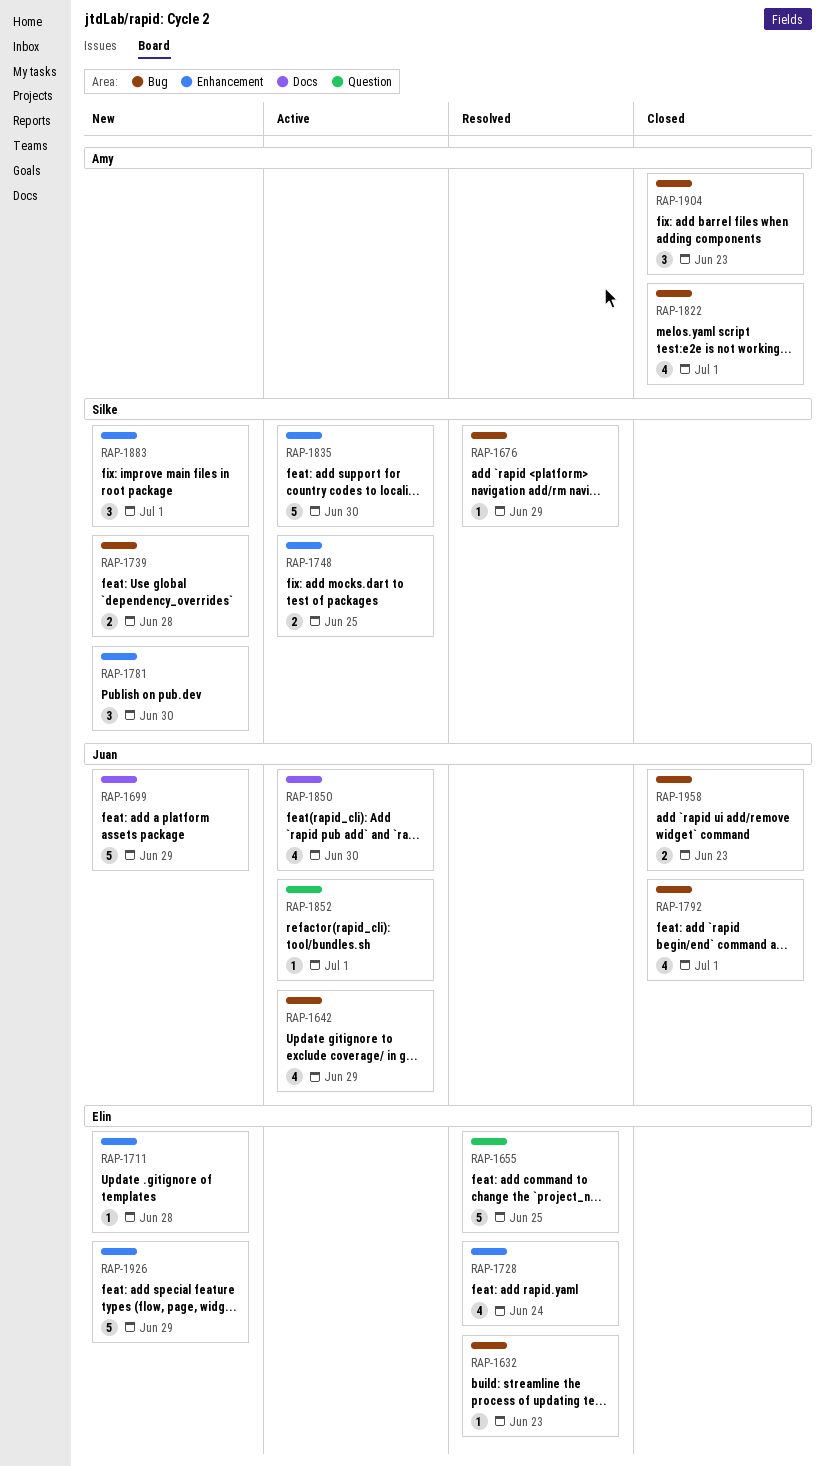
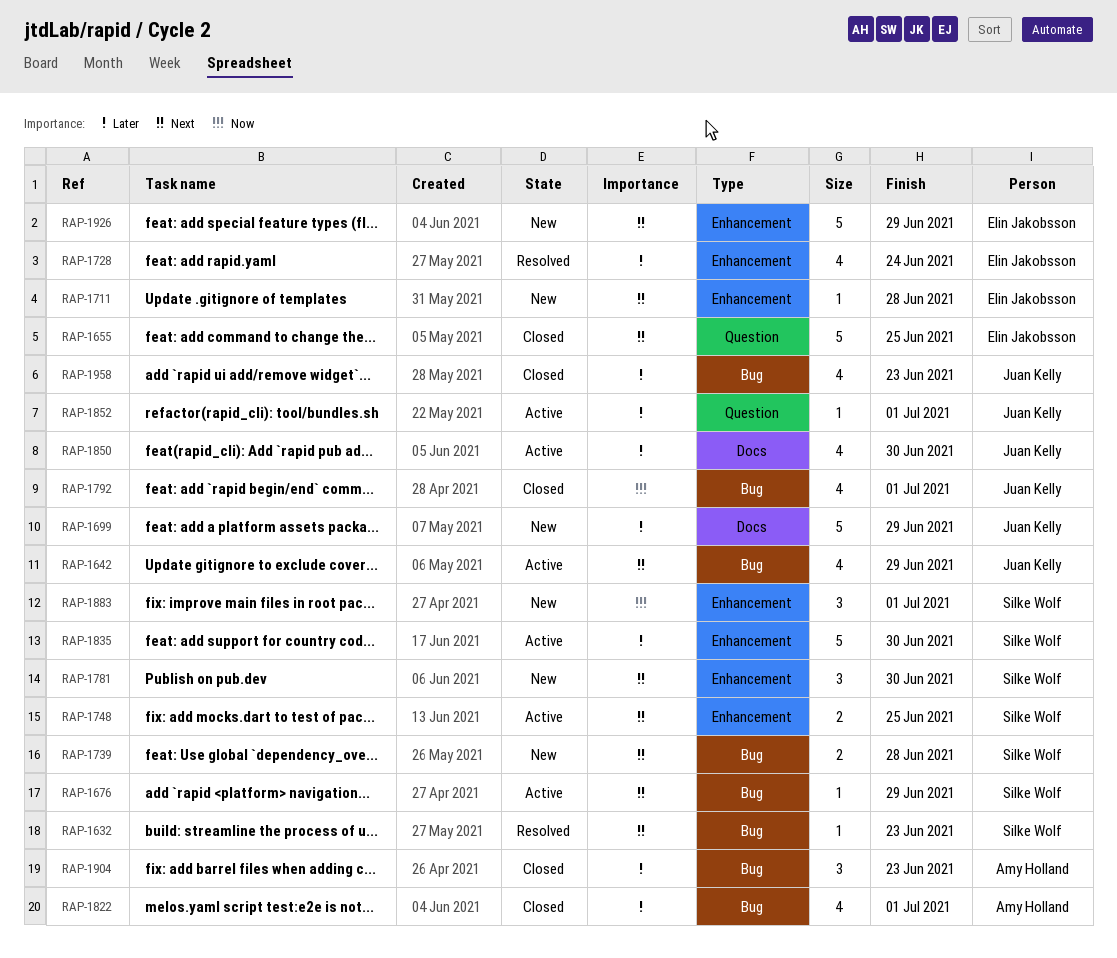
RAP-1632, owner: Elin Jakobsson -> Silke Wolf
RAP-1655, status: Resolved -> Closed
RAP-1676, status: Resolved -> Active
RAP-1958, estimate: 2 -> 4

